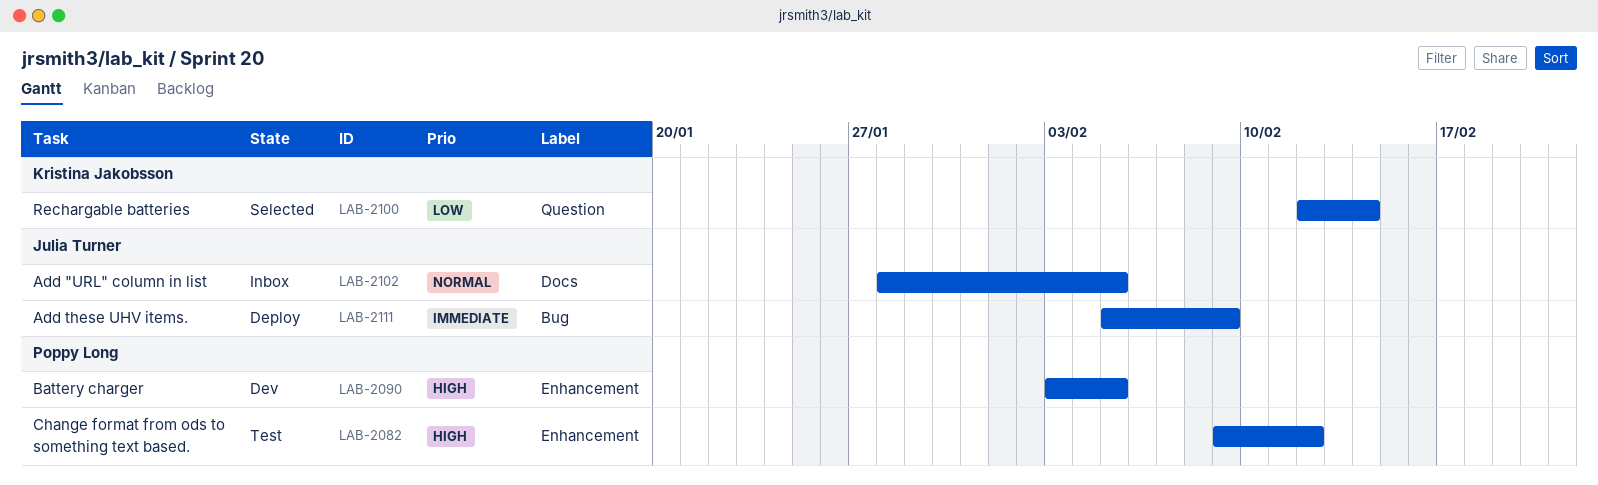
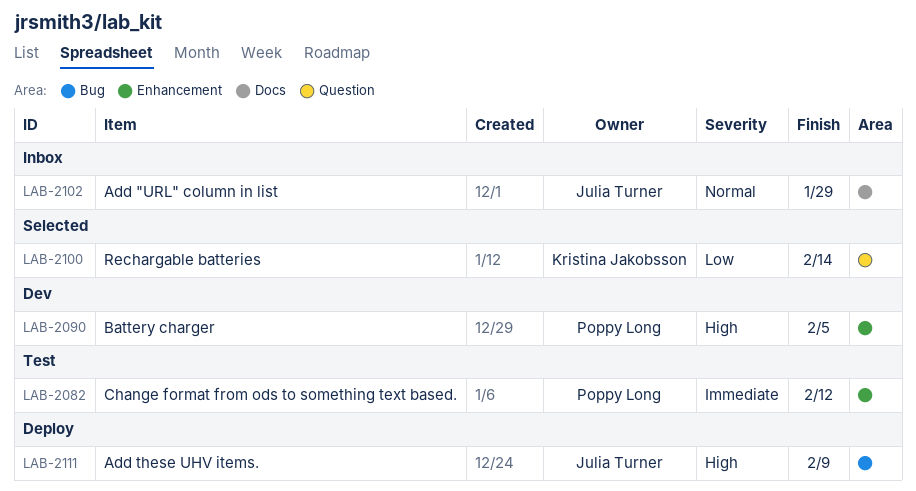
LAB-2082, priority: High -> Immediate
LAB-2102, due: Feb 5 -> Jan 29
LAB-2111, priority: Immediate -> High

